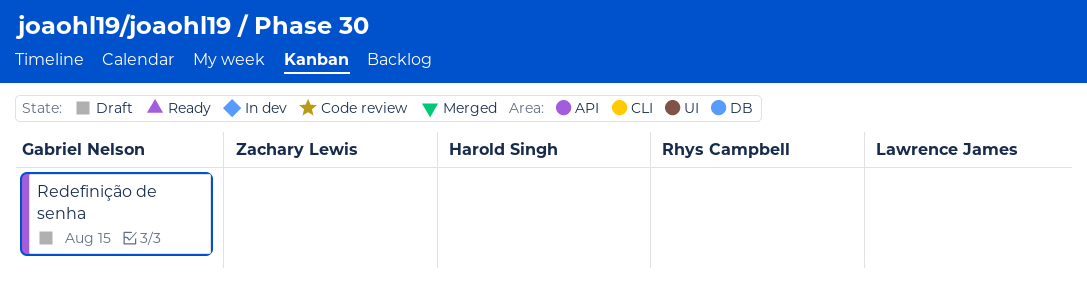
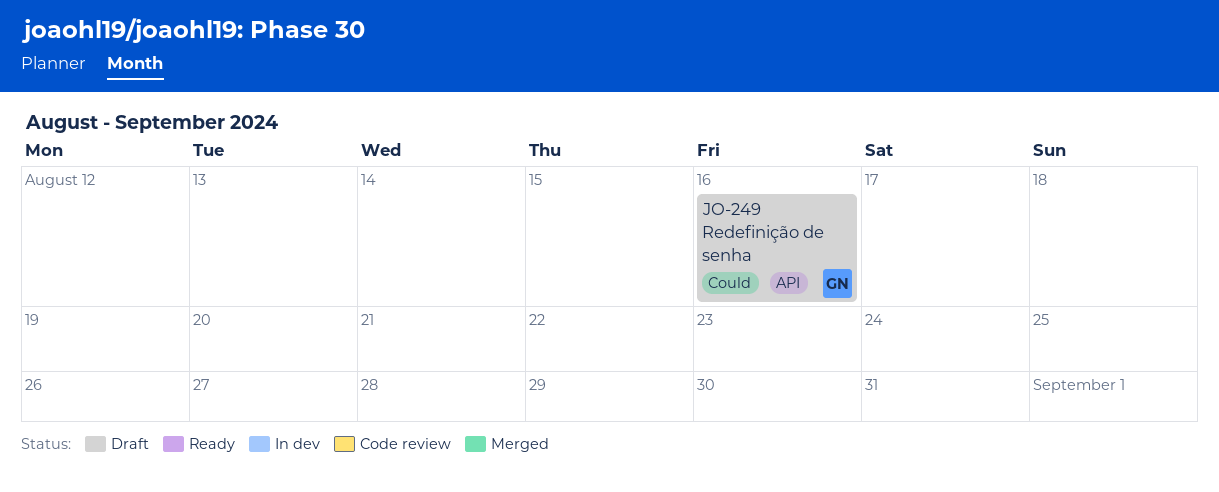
Redefinição de senha, due: Aug 15 -> Aug 16

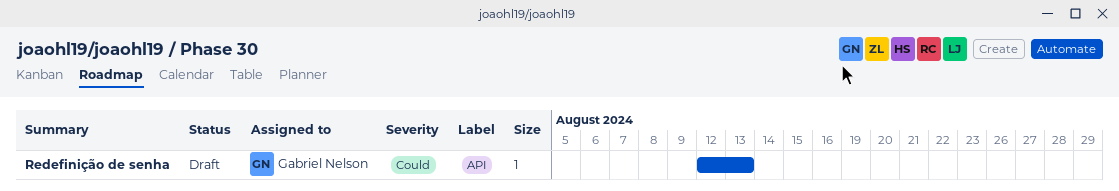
Redefinição de senha, due: Aug 16 -> Aug 13

